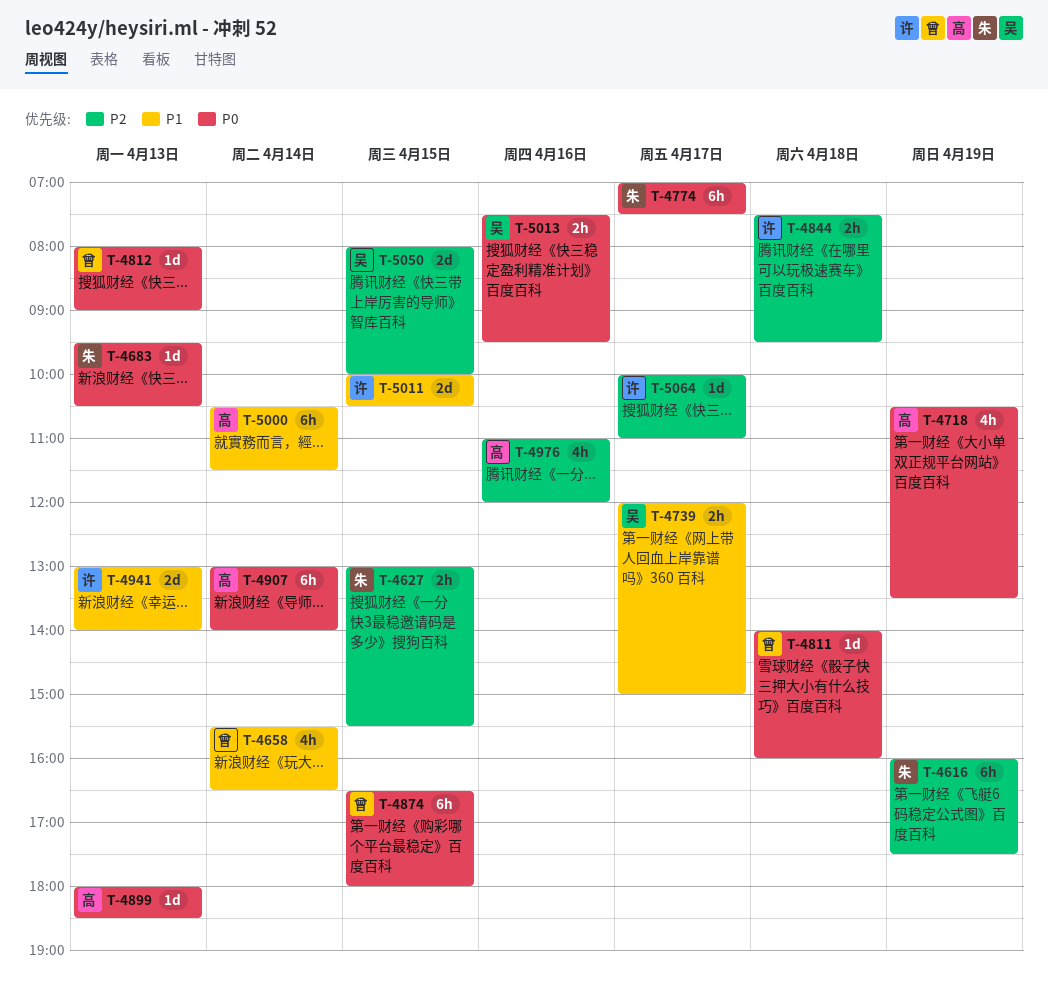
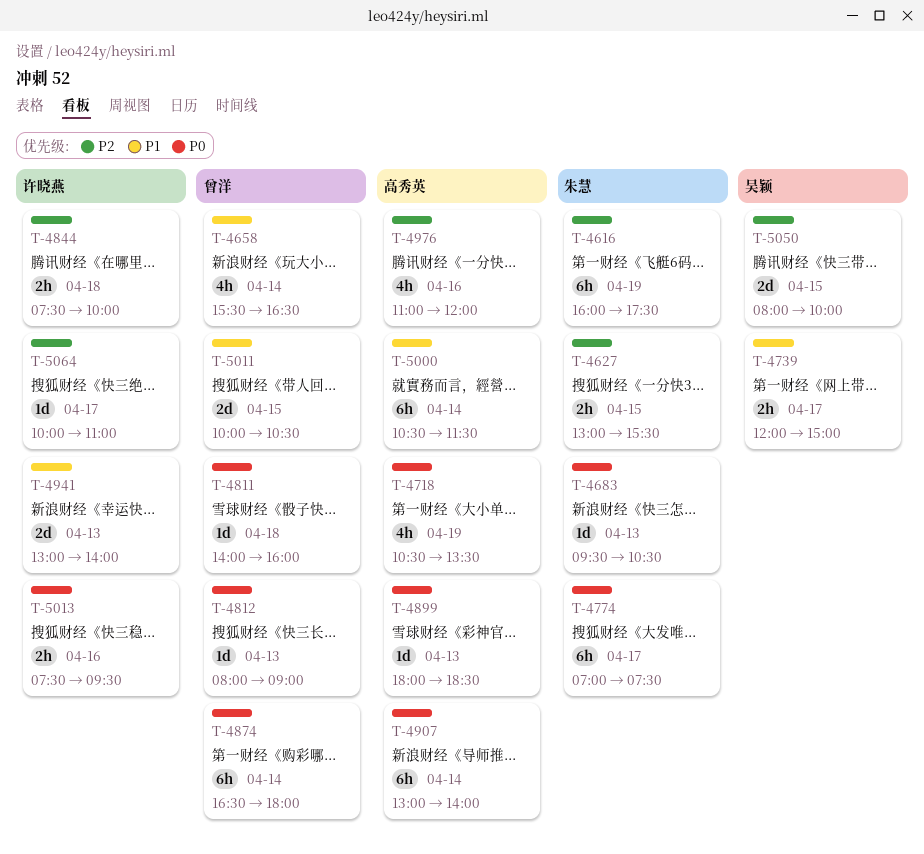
T-4844, ends: 09:30 -> 10:00
T-4874, day: Apr 15 -> Apr 14
T-5011, owner: 许晓燕 -> 曾洋
T-5013, owner: 吴颖 -> 许晓燕

